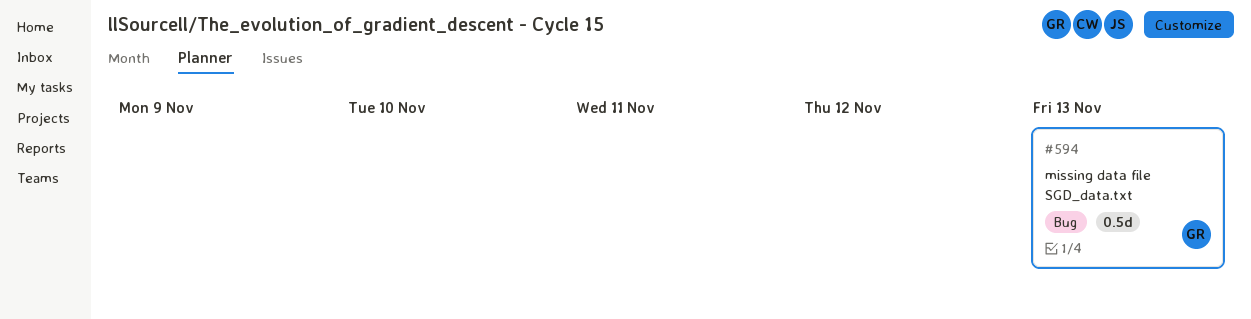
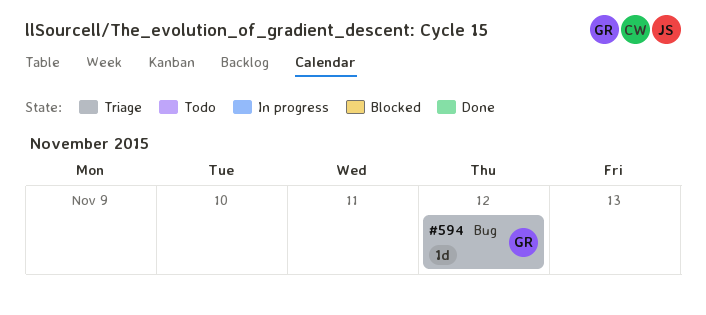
#594, estimate: 0.5d -> 1d
#594, due: Nov 13 -> Nov 12

